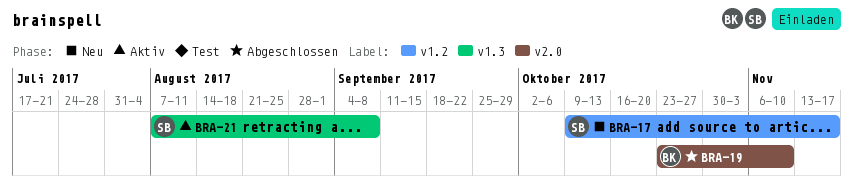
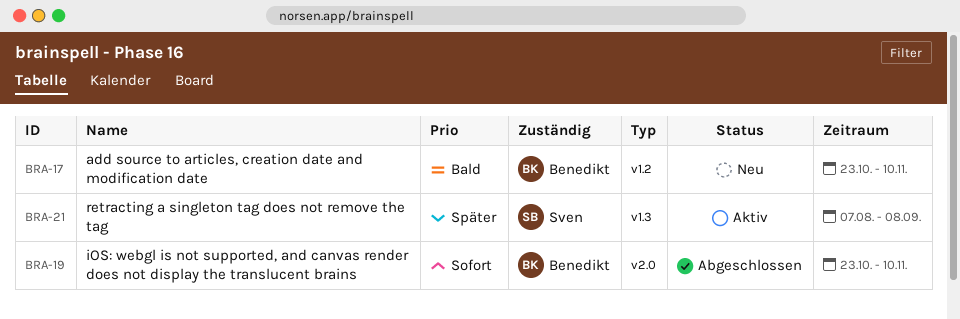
BRA-17, owner: Sven -> Benedikt
BRA-17, start: Oct 9 -> Oct 23
BRA-17, due: Nov 17 -> Nov 10

